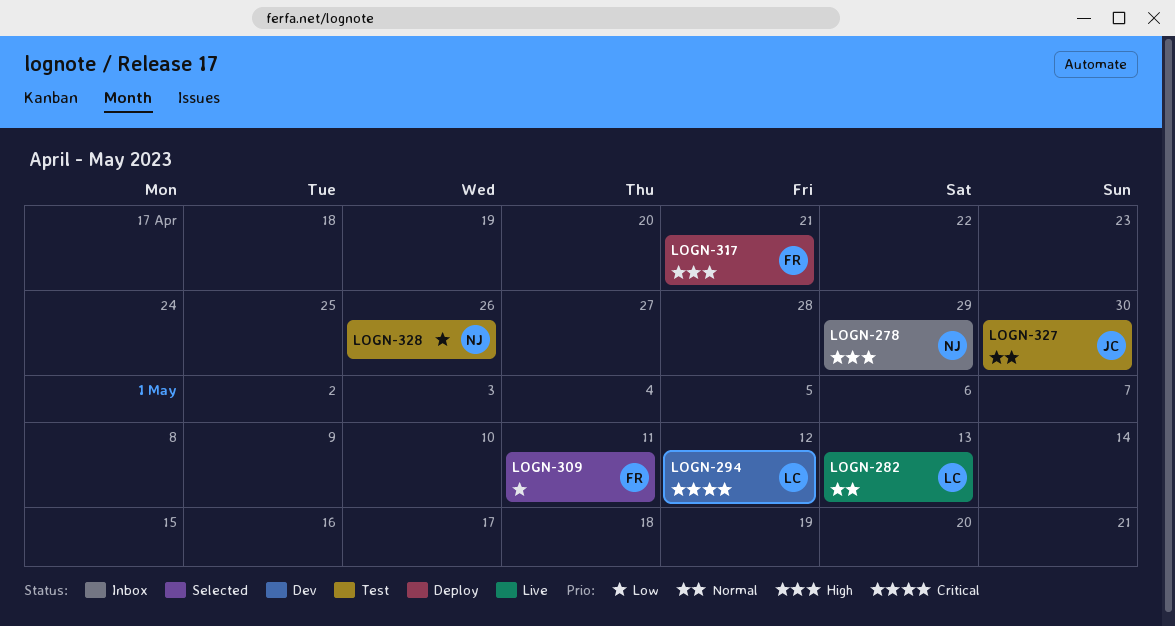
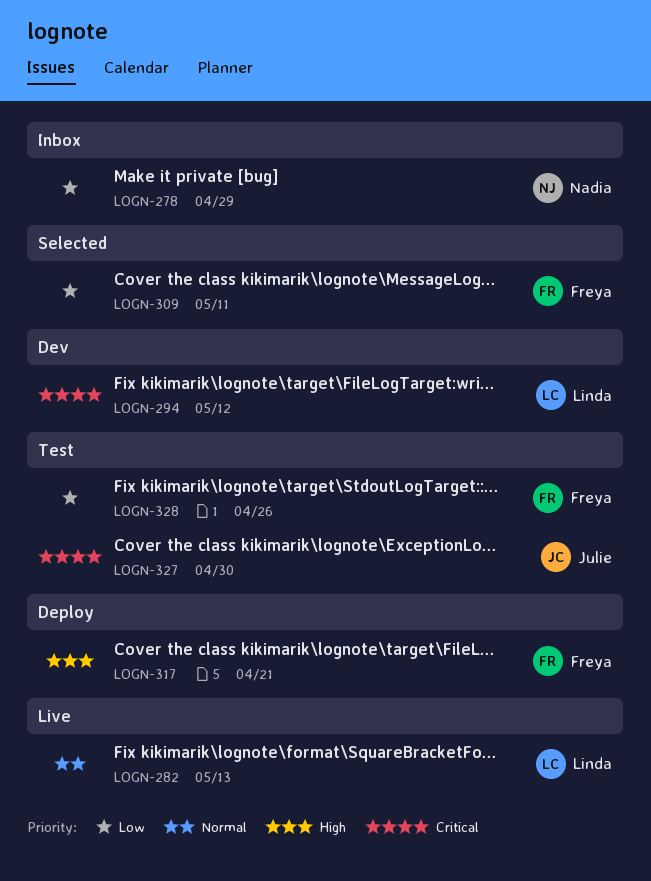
LOGN-278, priority: High -> Low
LOGN-327, priority: Normal -> Critical
LOGN-328, owner: Nadia -> Freya

